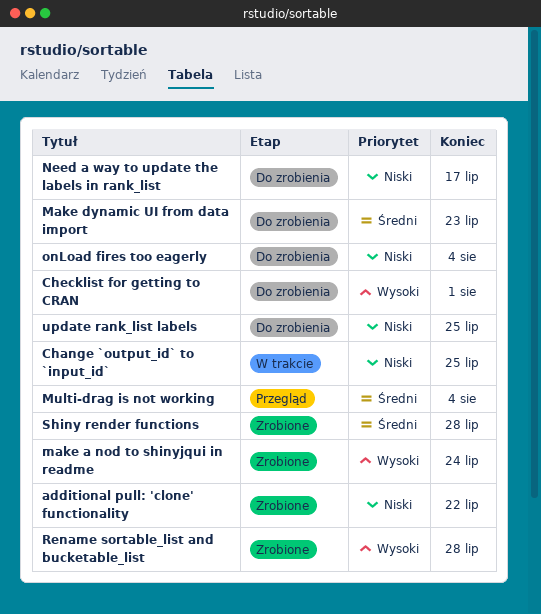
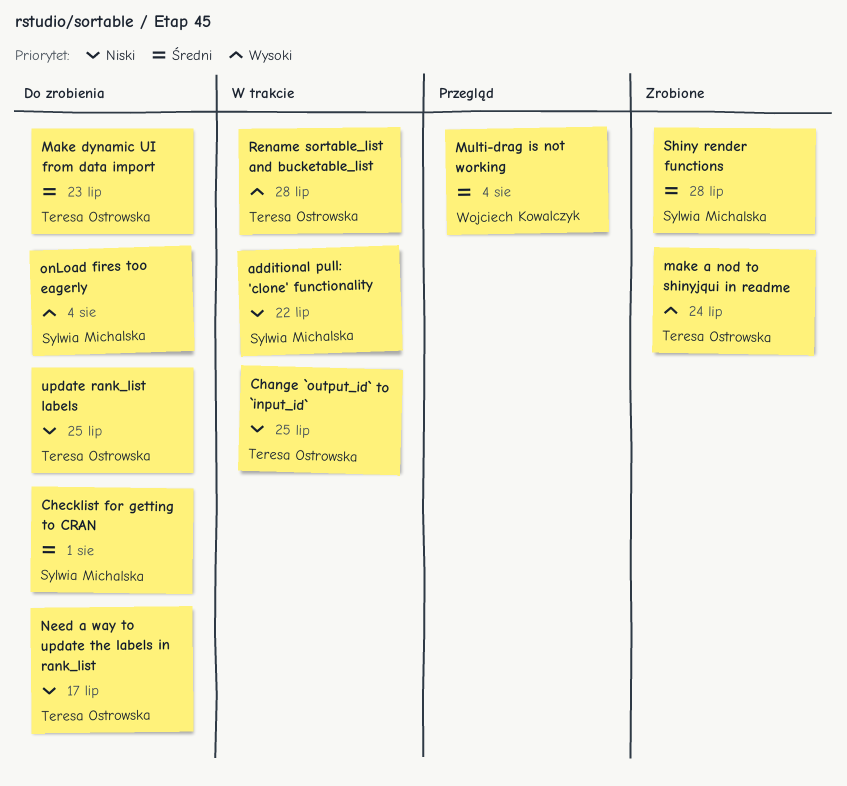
additional pull: 'clone' functionality, status: Zrobione -> W trakcie
Checklist for getting to CRAN, priority: Wysoki -> Średni
onLoad fires too eagerly, priority: Niski -> Wysoki
Rename sortable_list and bucketable_list, status: Zrobione -> W trakcie

